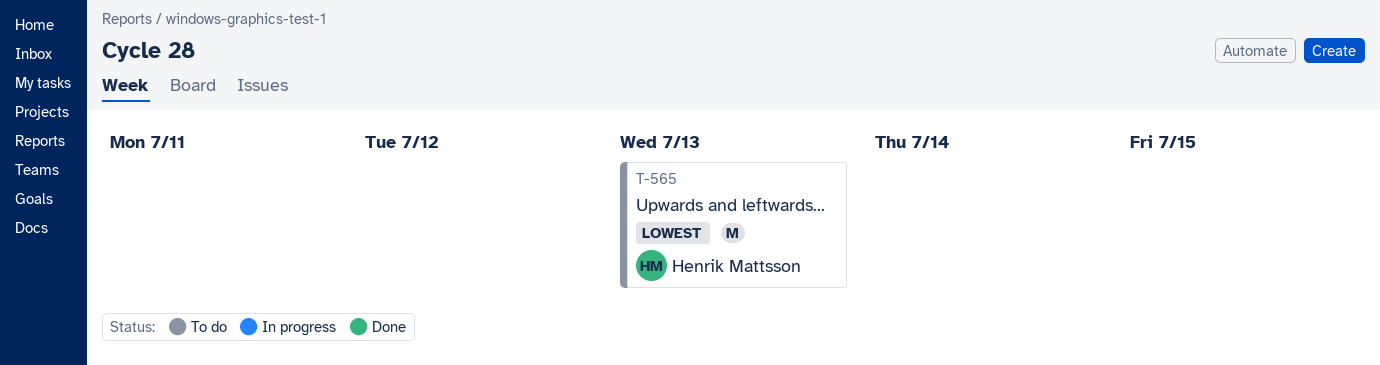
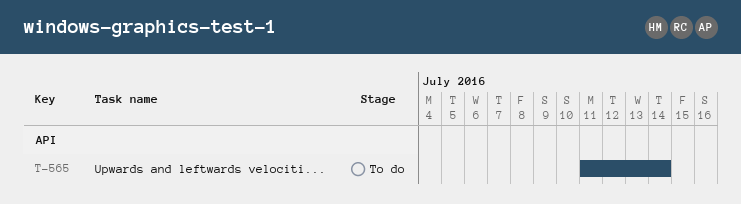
T-565, due: Jul 13 -> Jul 14

